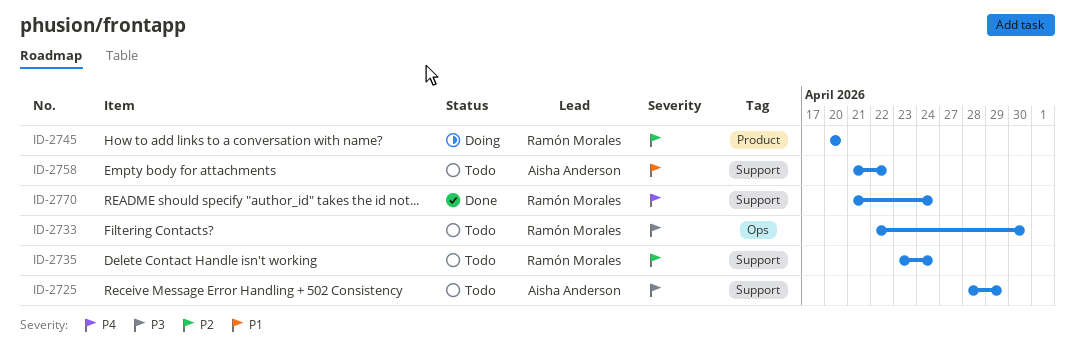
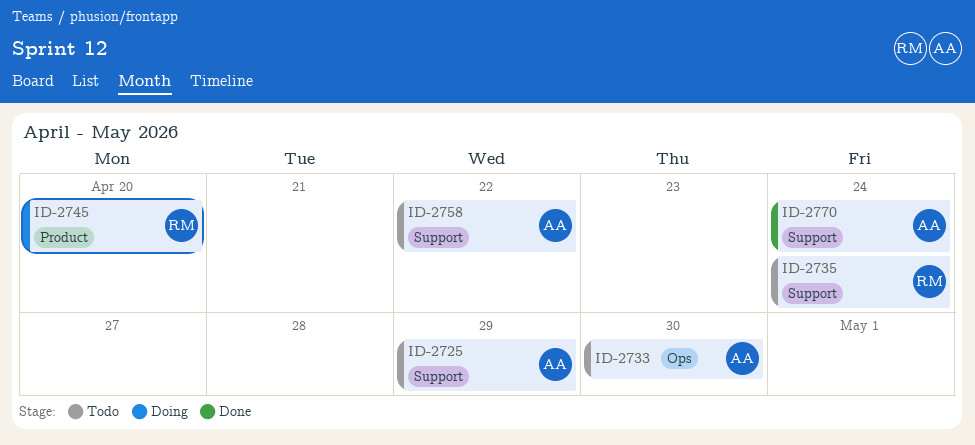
ID-2733, owner: Ramón Morales -> Aisha Anderson
ID-2770, owner: Ramón Morales -> Aisha Anderson

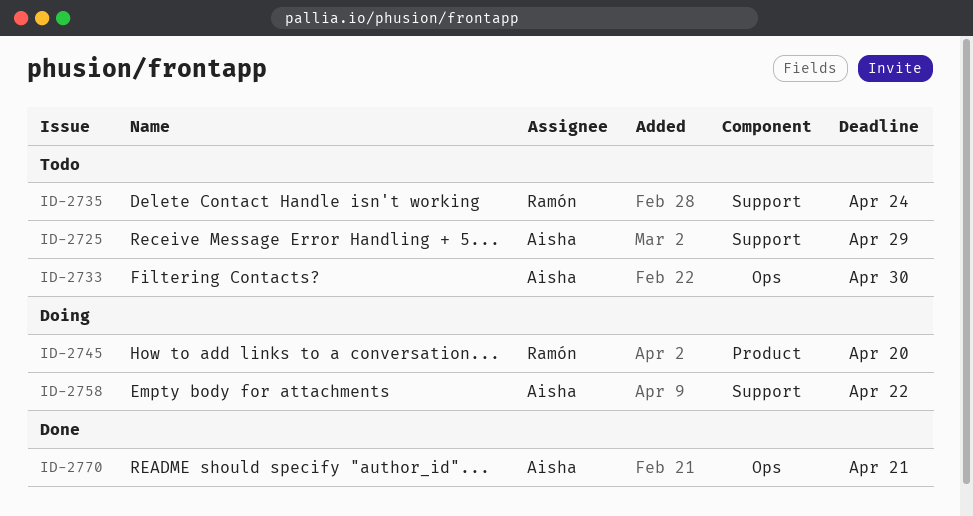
ID-2758, status: Todo -> Doing
ID-2770, label: Support -> Ops
ID-2770, due: Apr 24 -> Apr 21

